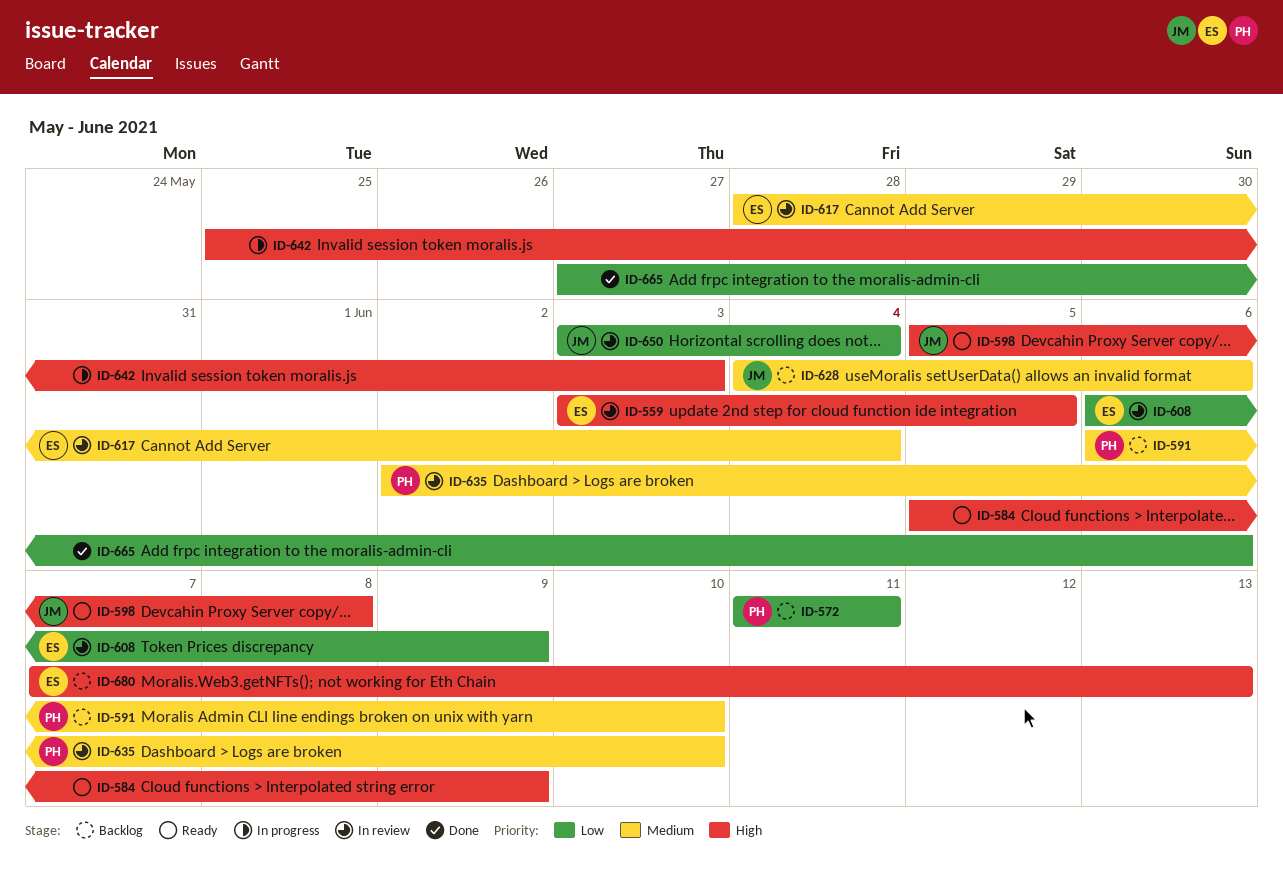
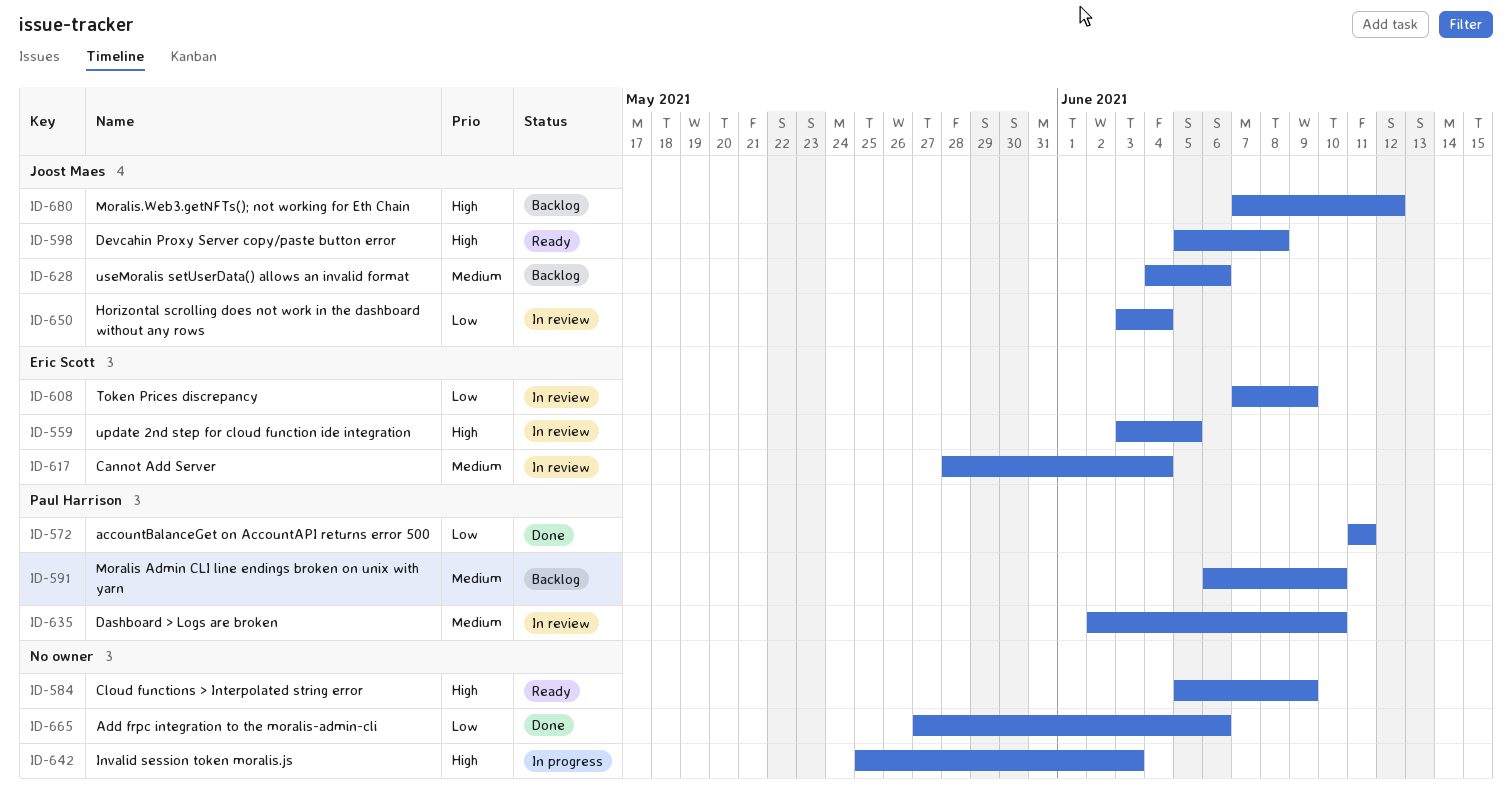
ID-572, status: Backlog -> Done
ID-608, start: Jun 6 -> Jun 7
ID-680, owner: Eric Scott -> Joost Maes
ID-680, due: Jun 13 -> Jun 12

